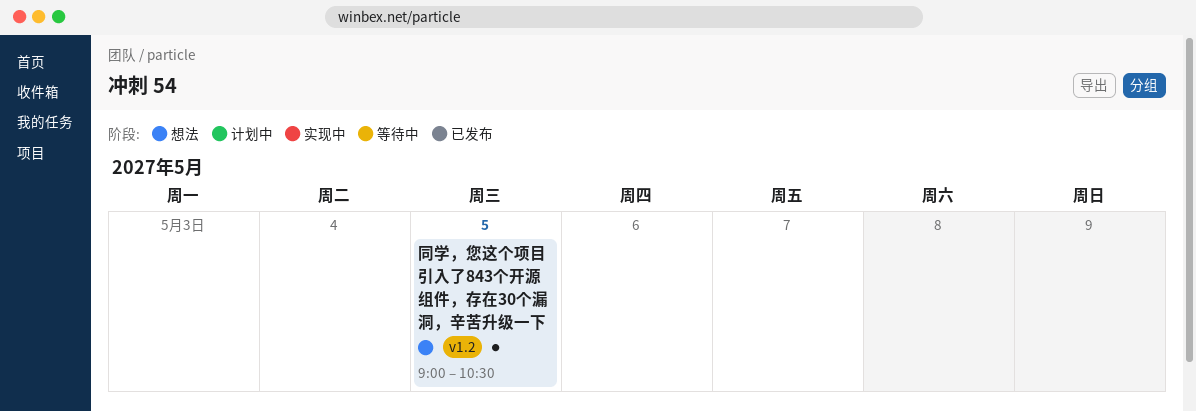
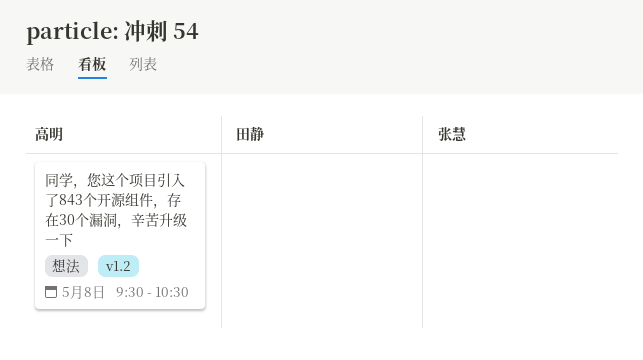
同学，您这个项目引入了843个开源组件，存在30个漏洞，辛苦升级一下, day: May 5 -> May 8
同学，您这个项目引入了843个开源组件，存在30个漏洞，辛苦升级一下, begins: 09:00 -> 09:30

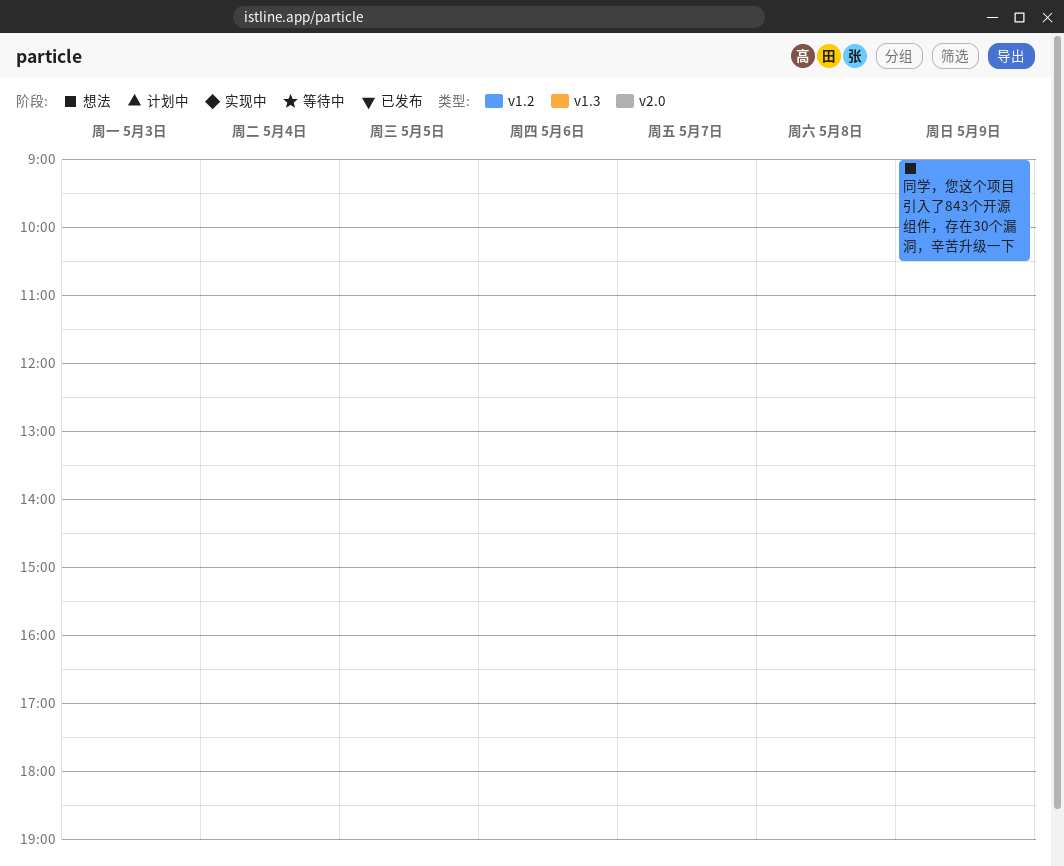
同学，您这个项目引入了843个开源组件，存在30个漏洞，辛苦升级一下, day: May 8 -> May 9
同学，您这个项目引入了843个开源组件，存在30个漏洞，辛苦升级一下, begins: 09:30 -> 09:00

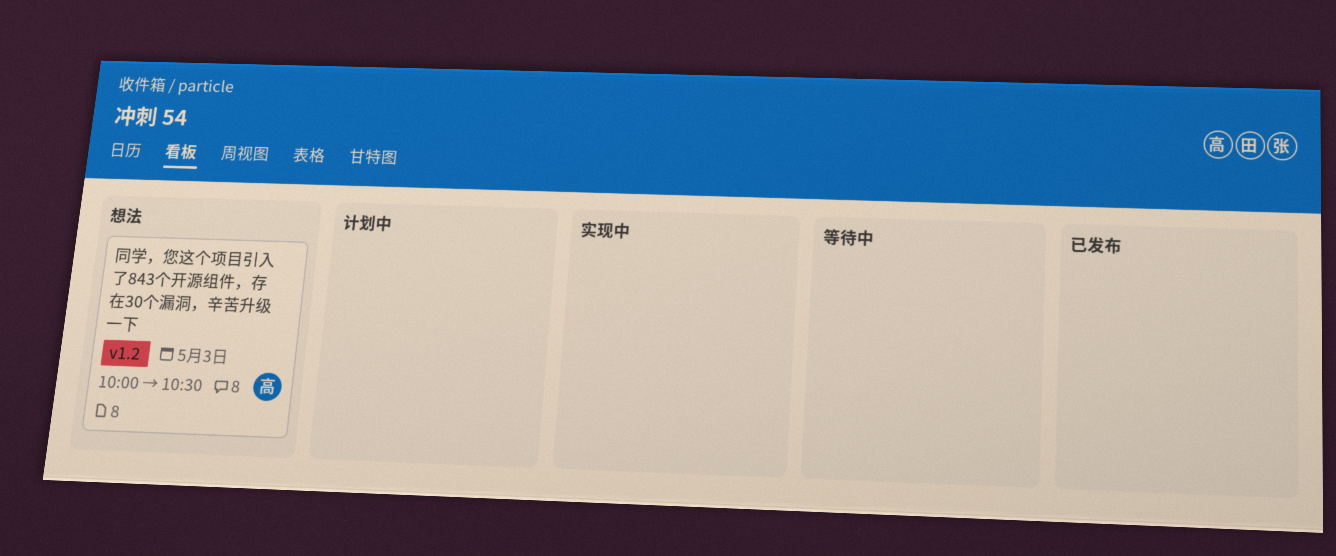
同学，您这个项目引入了843个开源组件，存在30个漏洞，辛苦升级一下, day: May 9 -> May 3
同学，您这个项目引入了843个开源组件，存在30个漏洞，辛苦升级一下, begins: 09:00 -> 10:00

